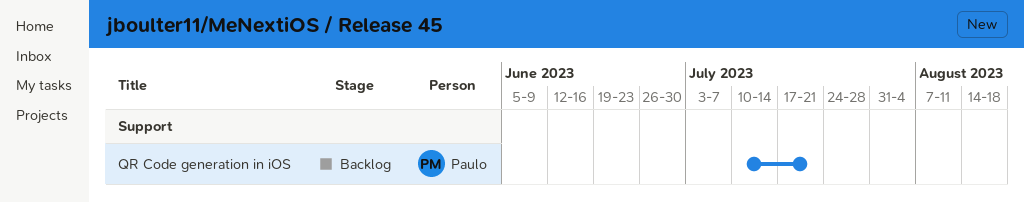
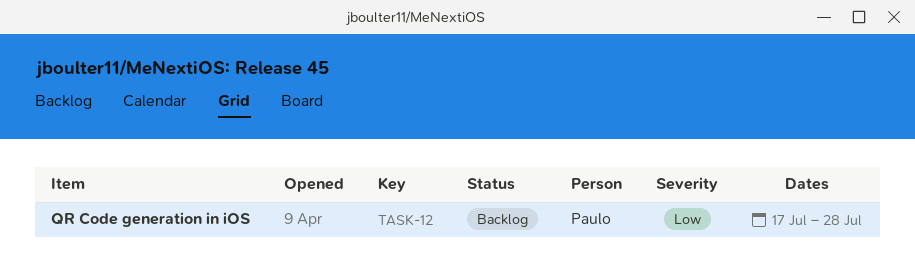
QR Code generation in iOS, start: Jul 10 -> Jul 17
QR Code generation in iOS, due: Jul 21 -> Jul 28

